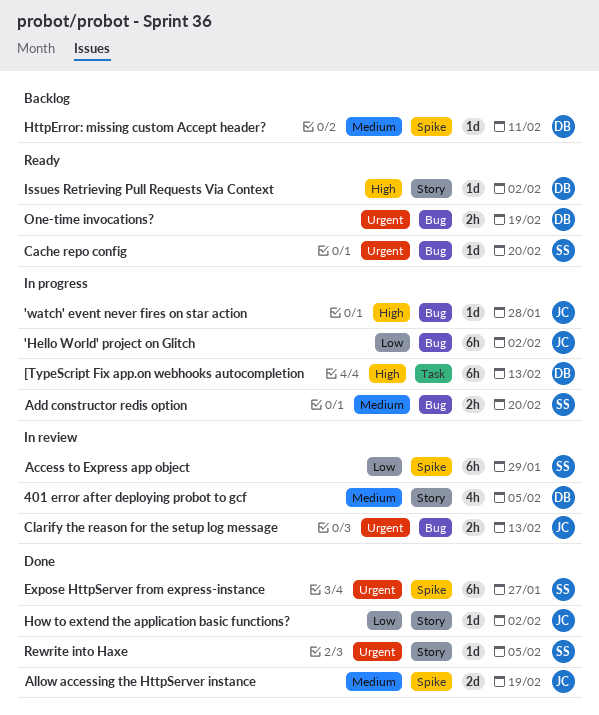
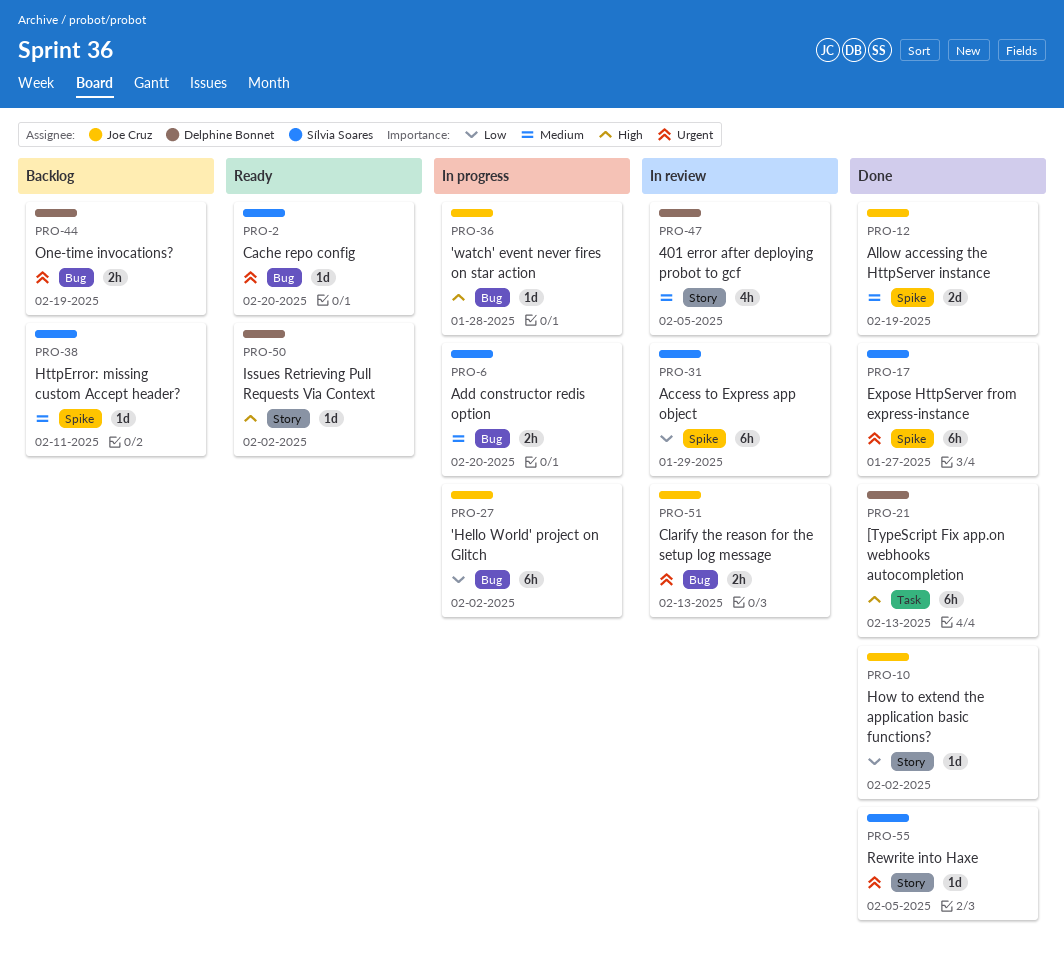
[TypeScript Fix app.on webhooks autocompletion, status: In progress -> Done
HttpError: missing custom Accept header?, owner: Delphine Bonnet -> Sílvia Soares
One-time invocations?, status: Ready -> Backlog

